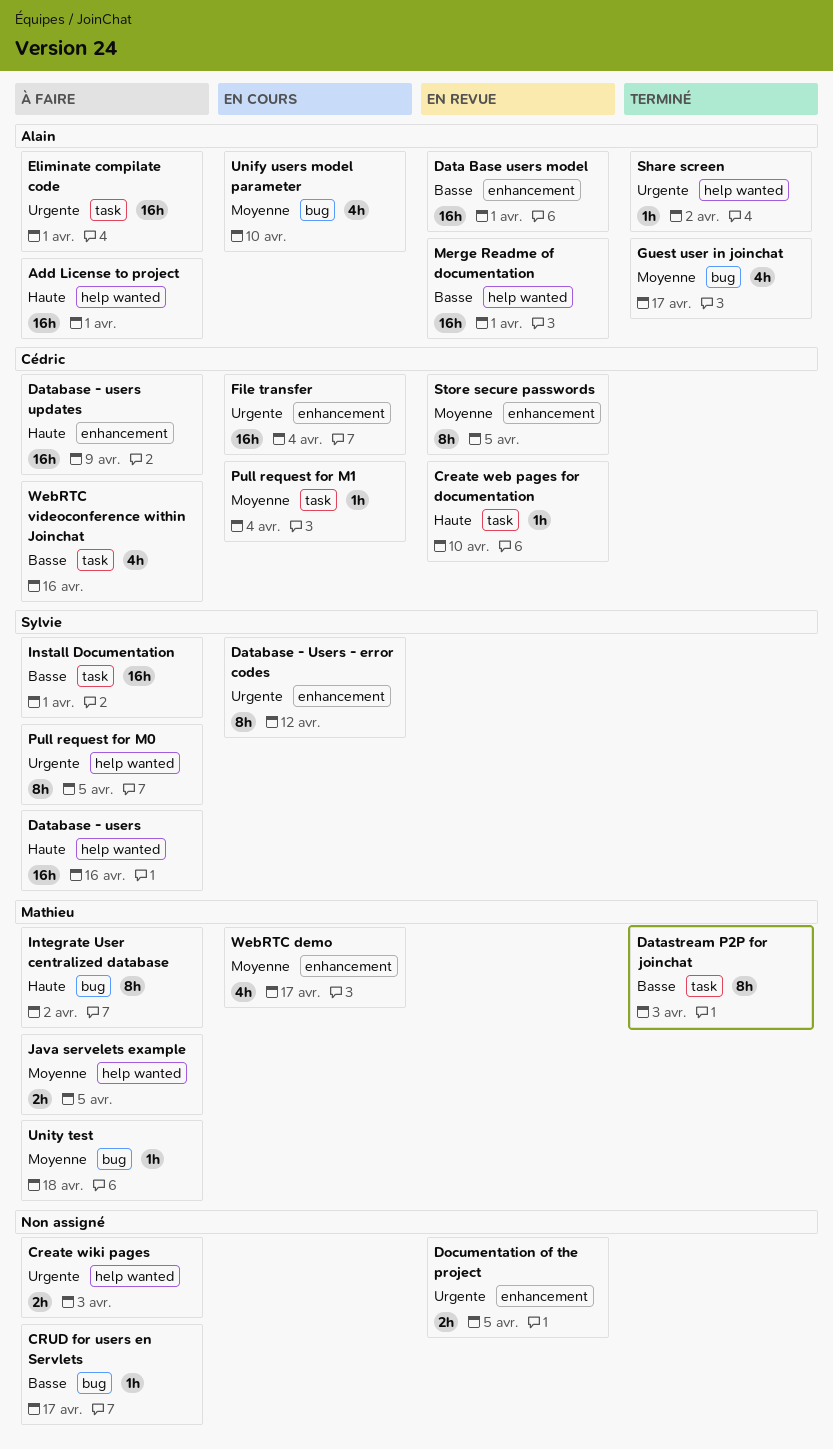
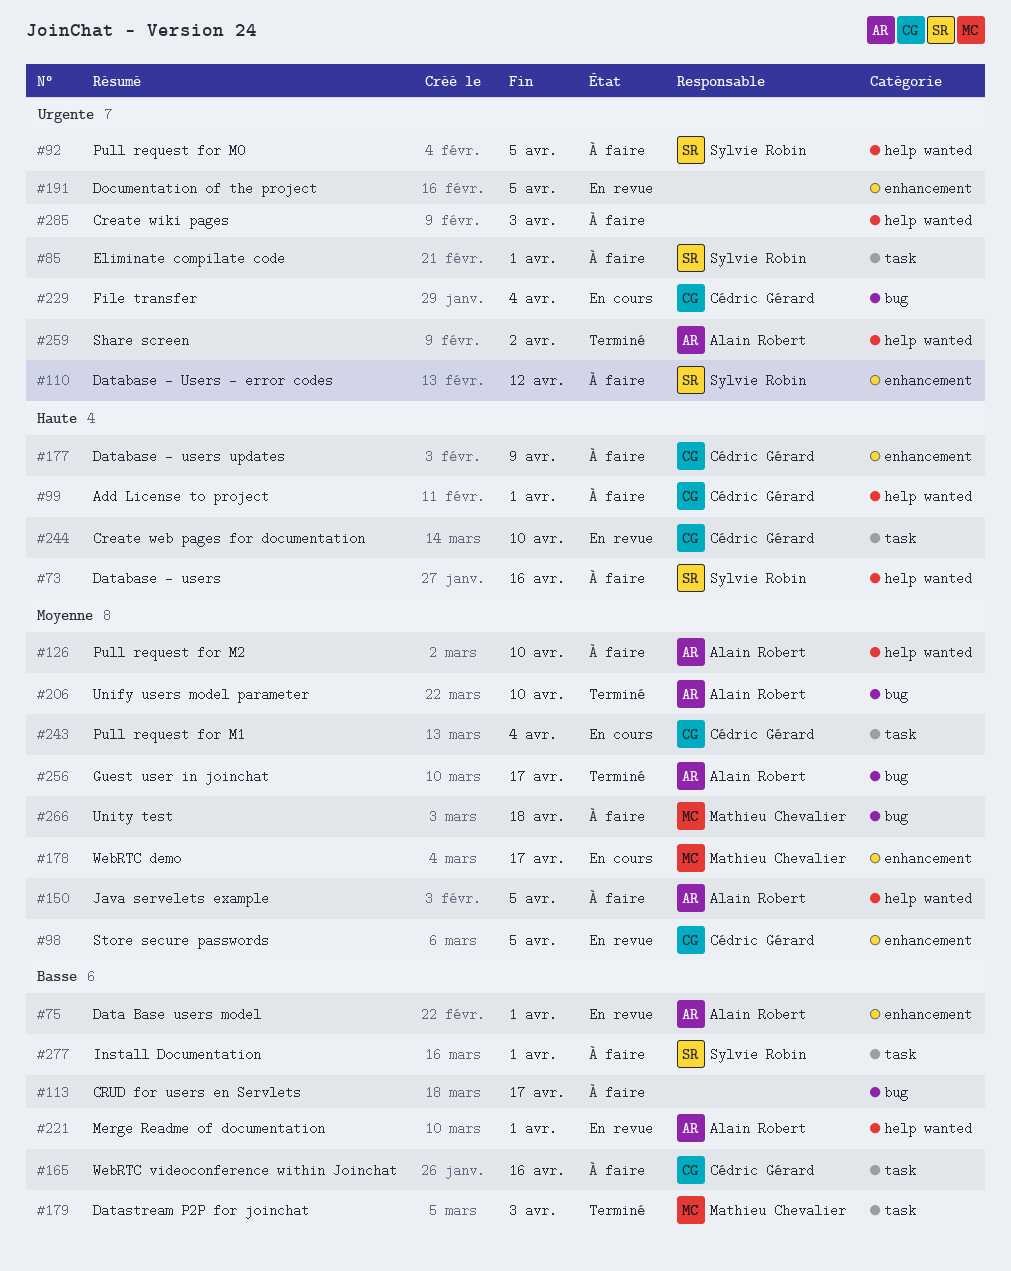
Add License to project, owner: Alain Robert -> Cédric Gérard
Database - Users - error codes, status: En cours -> À faire
Eliminate compilate code, owner: Alain Robert -> Sylvie Robin
File transfer, label: enhancement -> bug
Integrate User centralized database: present -> none
Java servelets example, owner: Mathieu Chevalier -> Alain Robert
Pull request for M2: none -> present
Unify users model parameter, status: En cours -> Terminé

